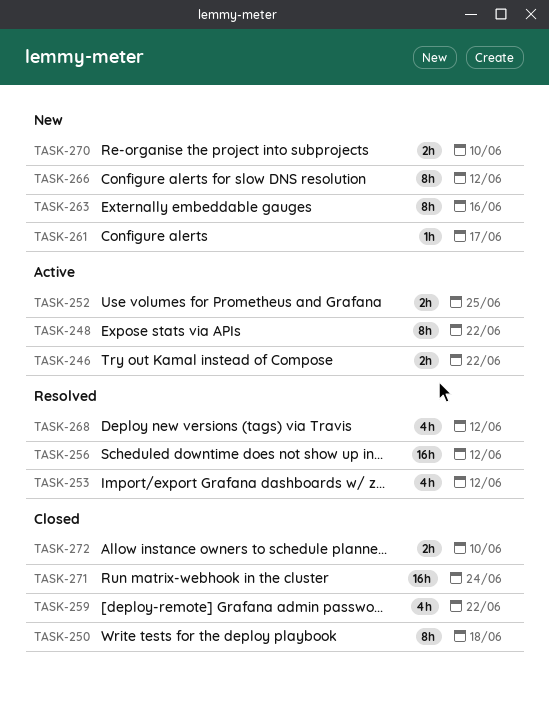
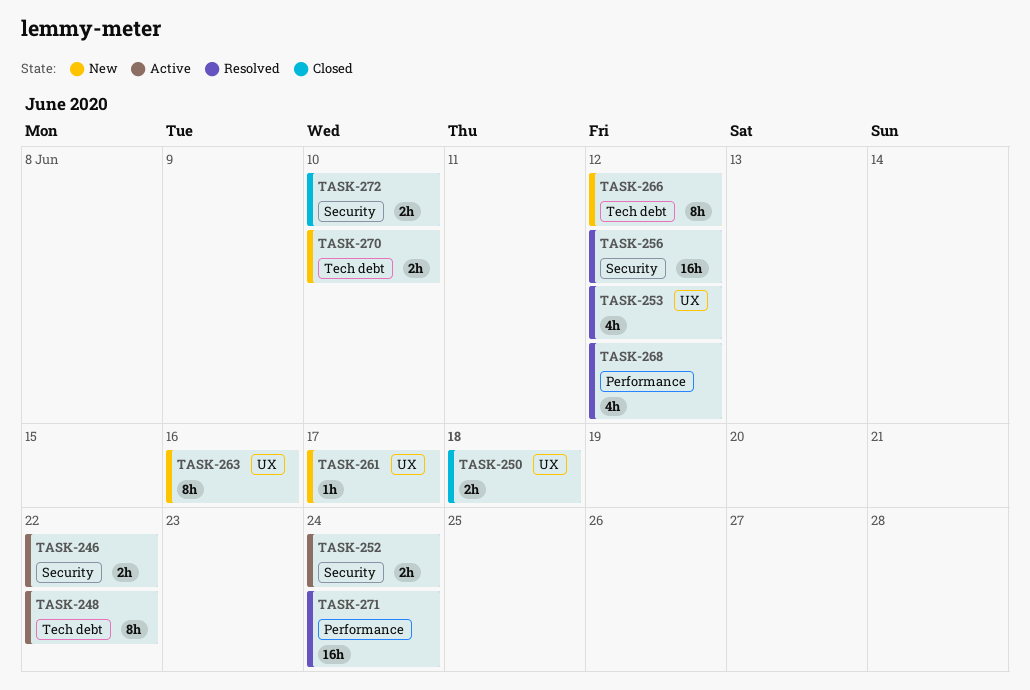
TASK-250, estimate: 8h -> 2h
TASK-252, due: Jun 25 -> Jun 24
TASK-259: present -> none
TASK-271, status: Closed -> Resolved

